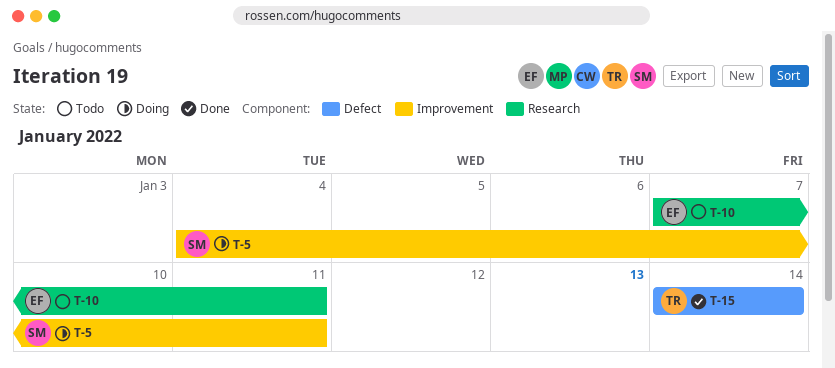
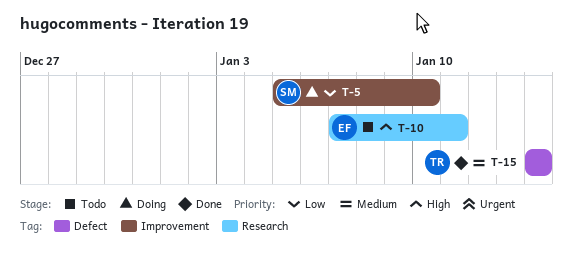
T-5, start: Jan 4 -> Jan 5
T-5, due: Jan 11 -> Jan 10

